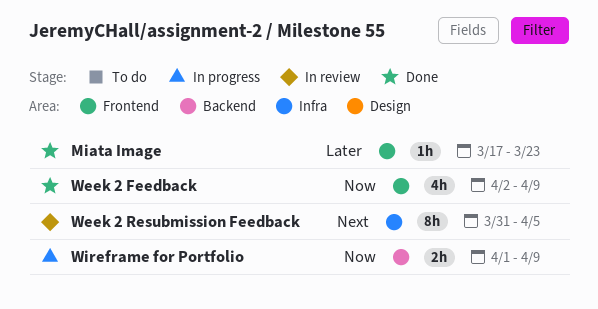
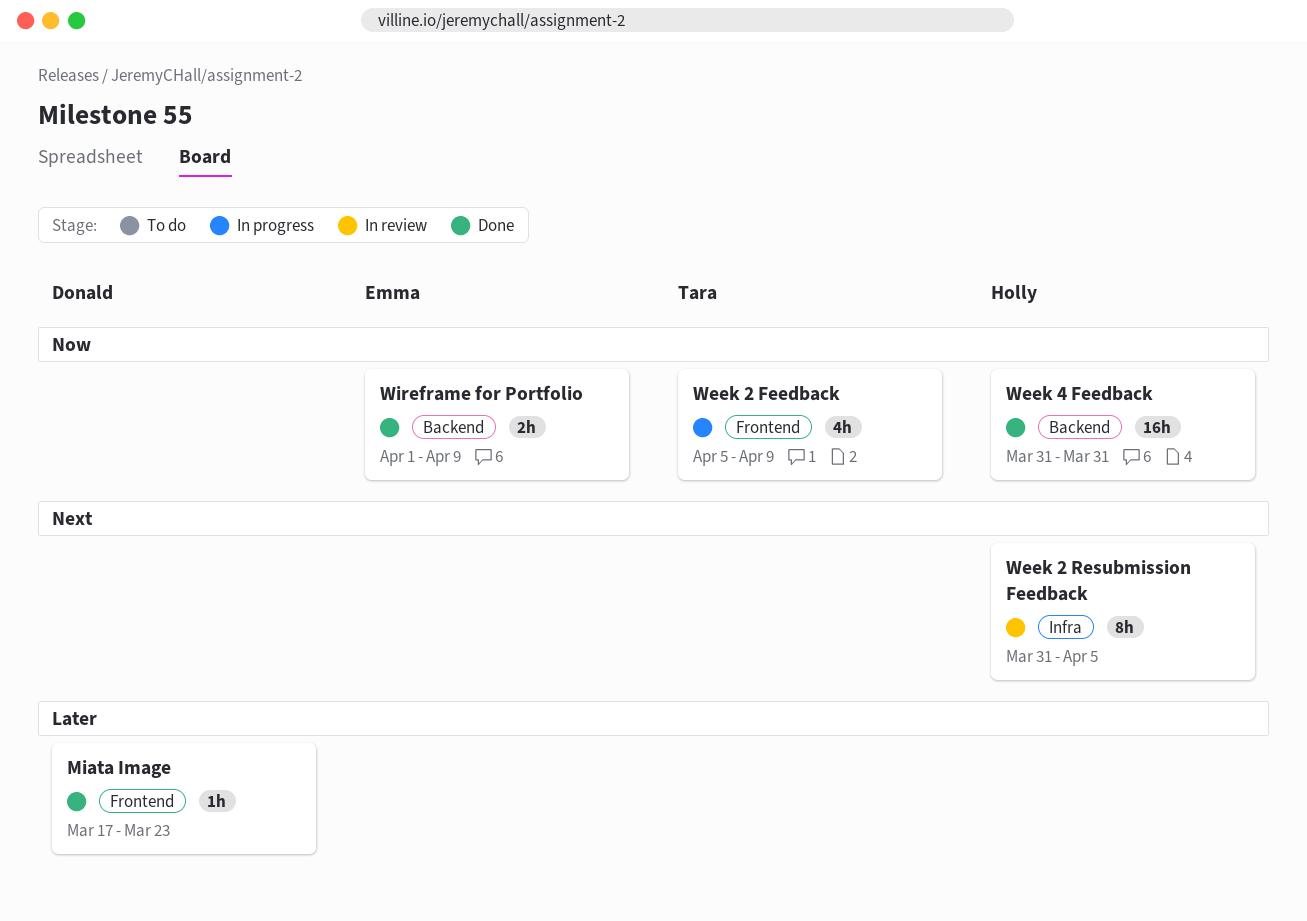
Week 2 Feedback, status: Done -> In progress
Week 2 Feedback, start: Apr 2 -> Apr 5
Week 4 Feedback: none -> present
Wireframe for Portfolio, status: In progress -> Done

